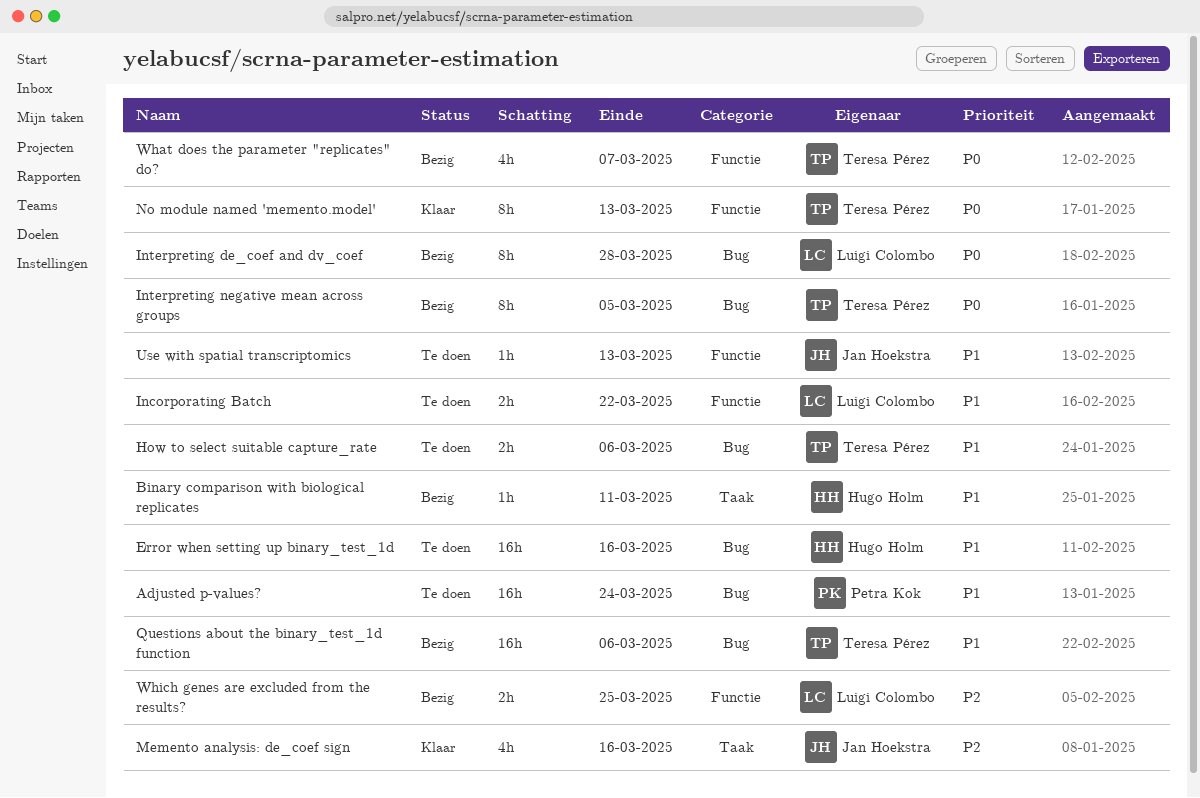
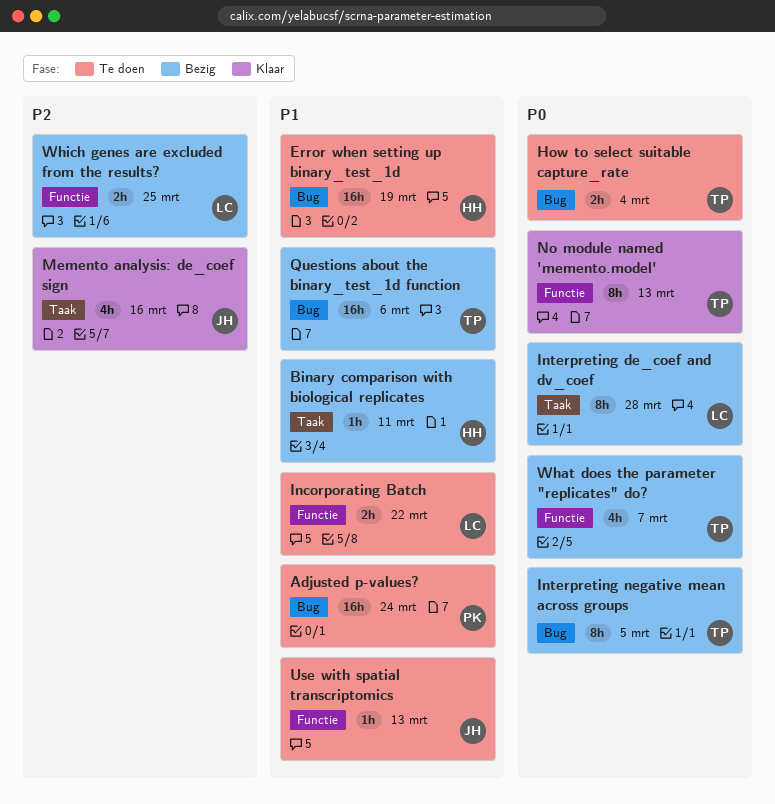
Error when setting up binary_test_1d, due: Mar 16 -> Mar 19
How to select suitable capture_rate, priority: P1 -> P0
How to select suitable capture_rate, due: Mar 6 -> Mar 4
Interpreting de_coef and dv_coef, label: Bug -> Taak

